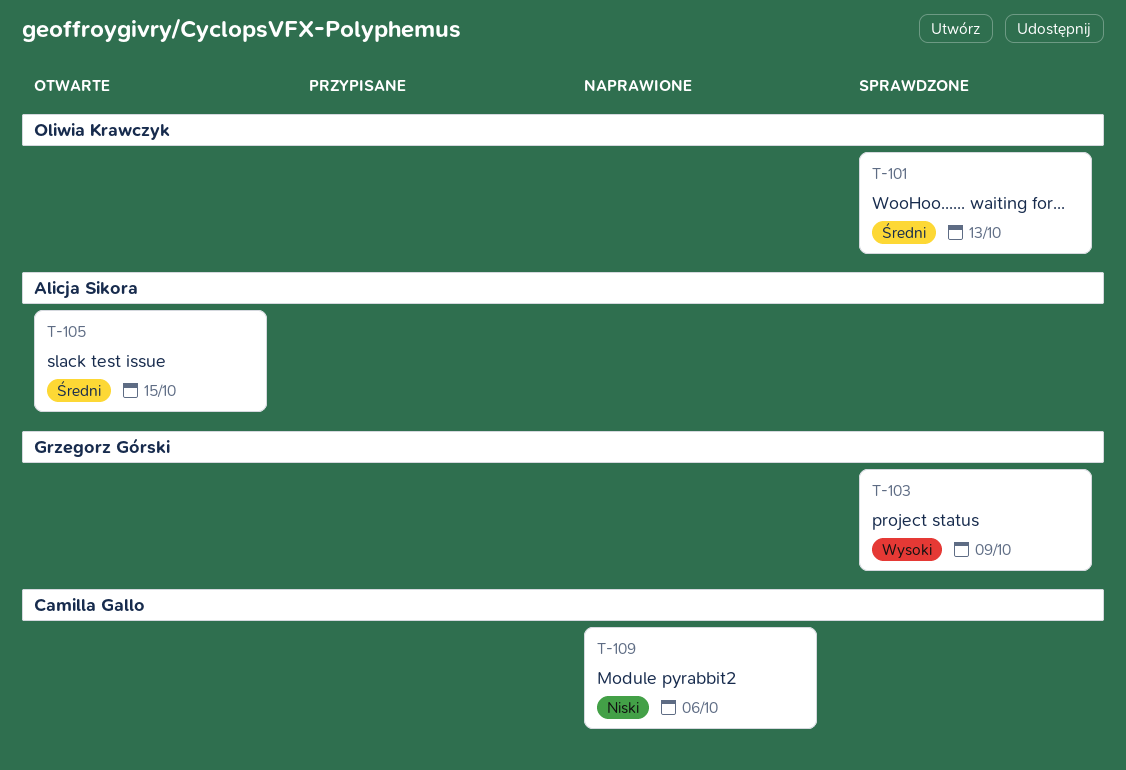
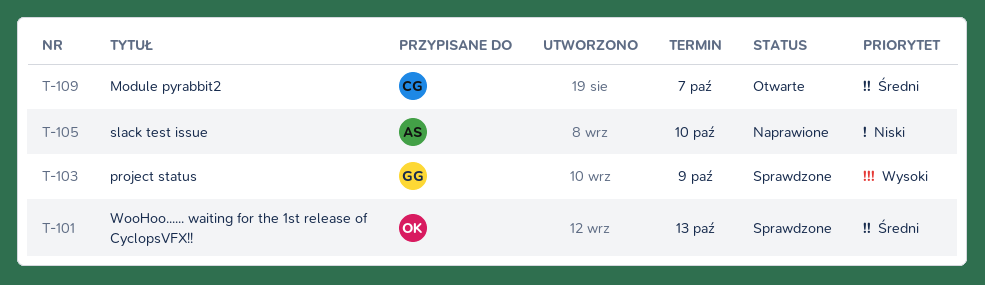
T-105, status: Otwarte -> Naprawione
T-105, priority: Średni -> Niski
T-105, due: Oct 15 -> Oct 10
T-109, status: Naprawione -> Otwarte
T-109, priority: Niski -> Średni
T-109, due: Oct 6 -> Oct 7

